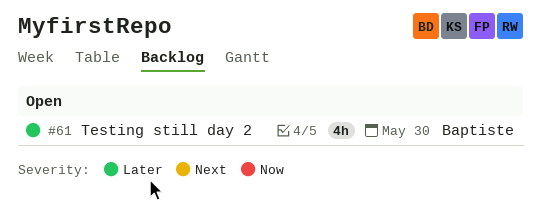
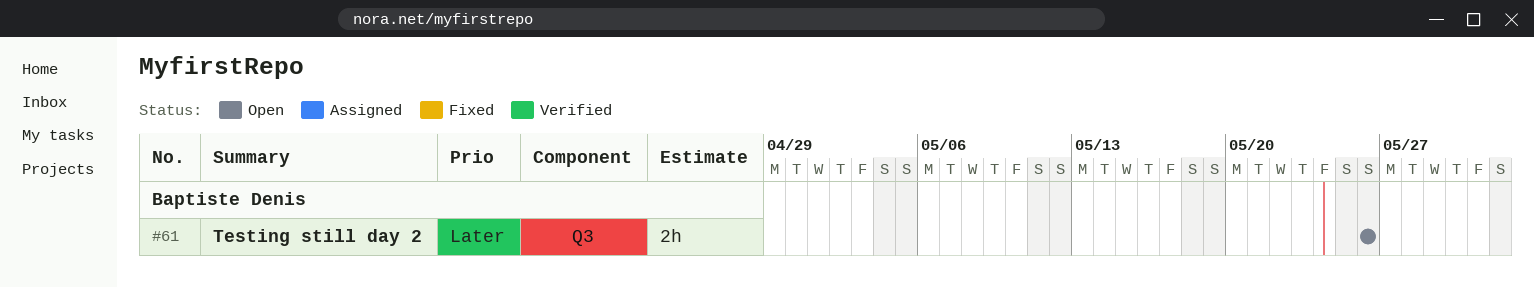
#61, estimate: 4h -> 2h
#61, due: May 30 -> May 26

